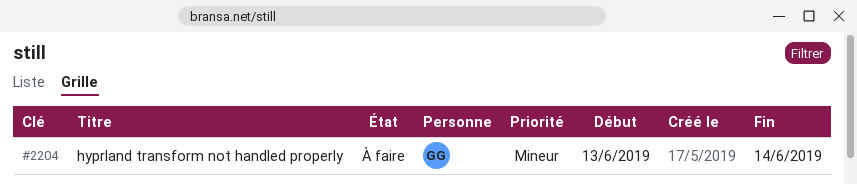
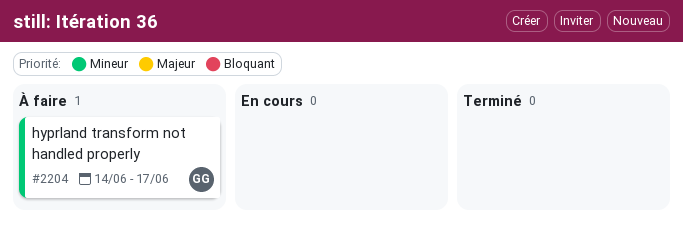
#2204, start: Jun 13 -> Jun 14
#2204, due: Jun 14 -> Jun 17

